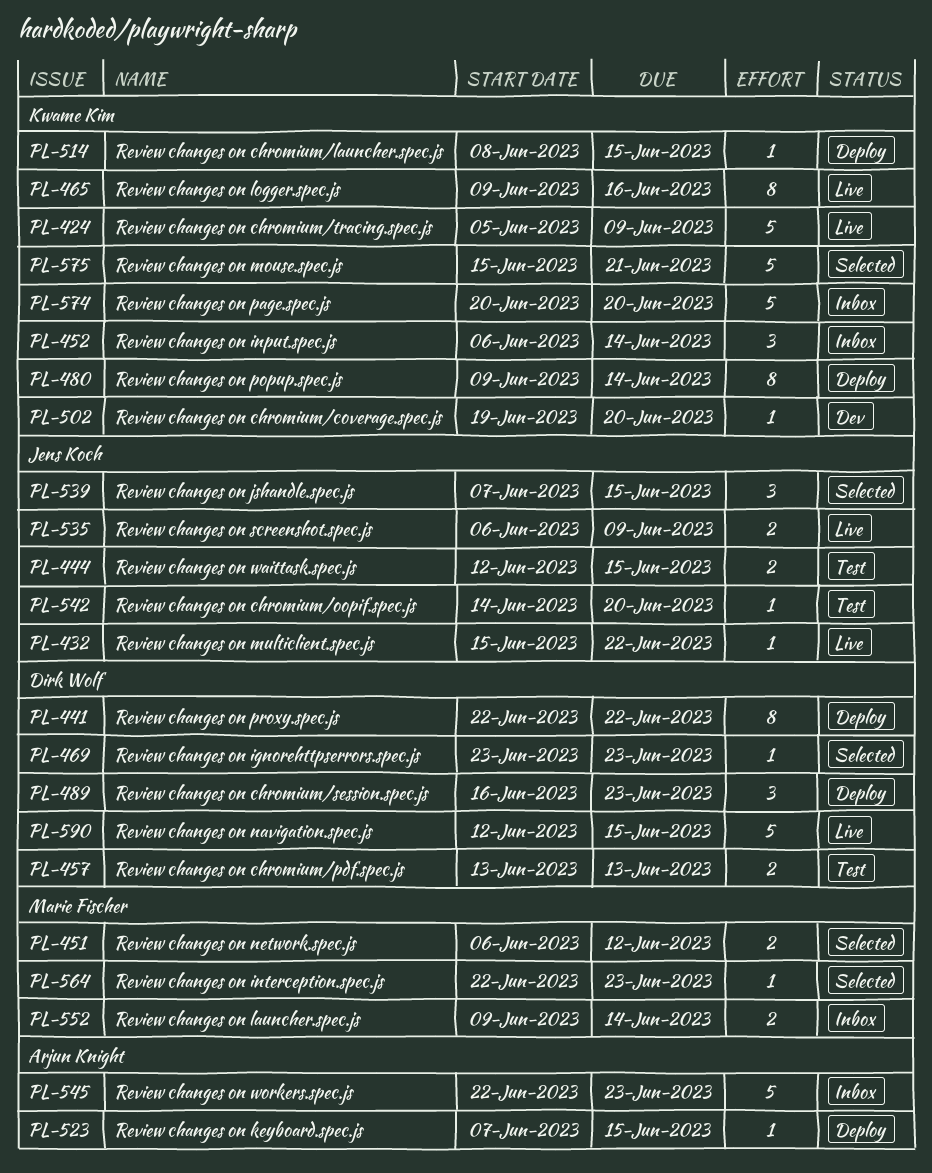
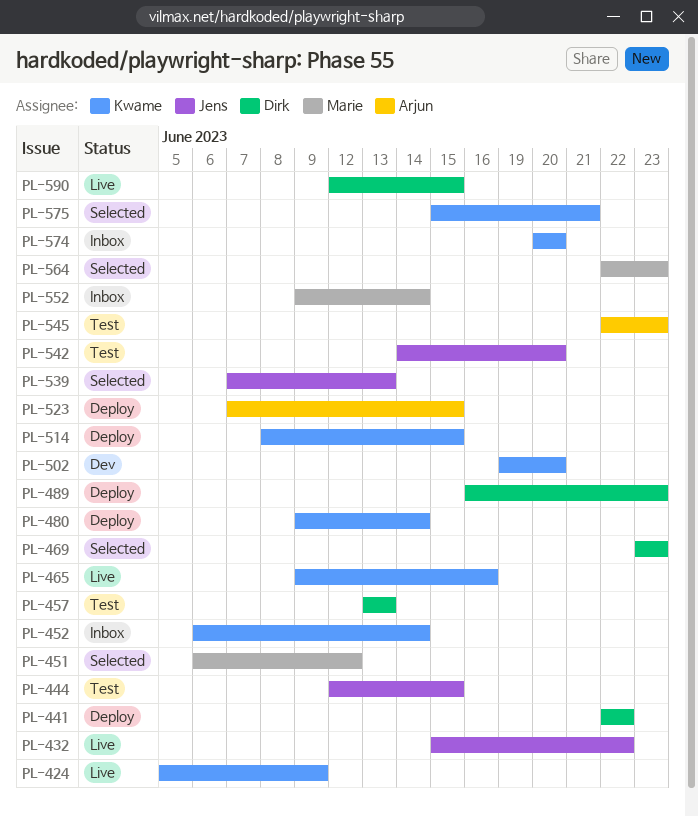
PL-535: present -> none
PL-539, due: Jun 15 -> Jun 13
PL-545, status: Inbox -> Test

